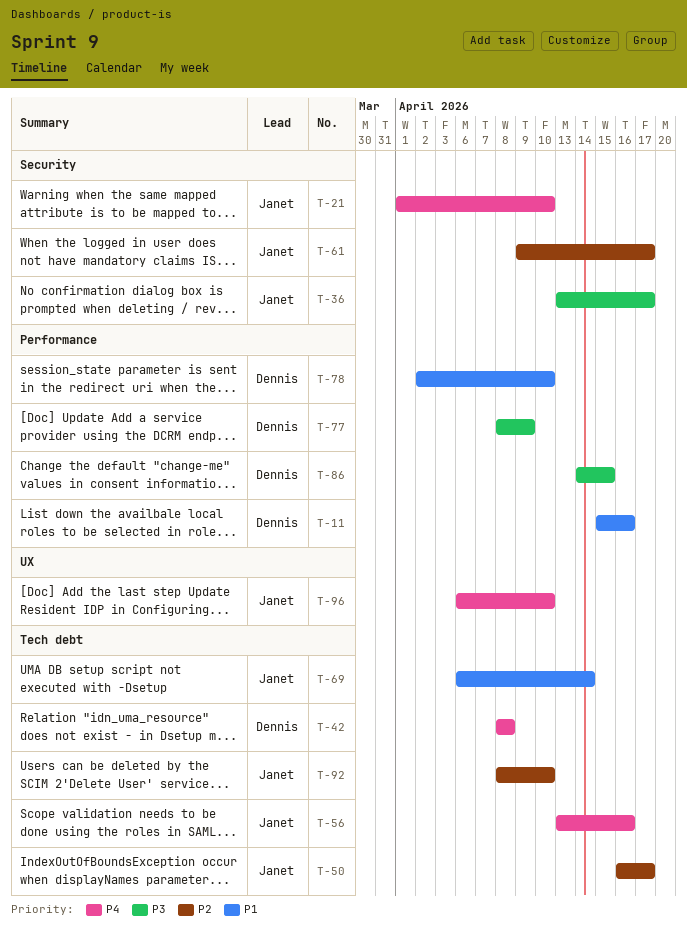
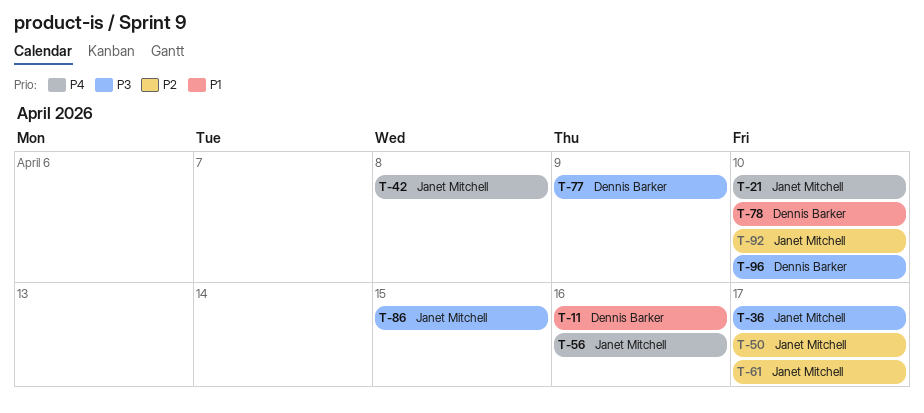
T-42, owner: Dennis Barker -> Janet Mitchell
T-69: present -> none
T-86, owner: Dennis Barker -> Janet Mitchell
T-96, owner: Janet Mitchell -> Dennis Barker
T-96, priority: P4 -> P3

